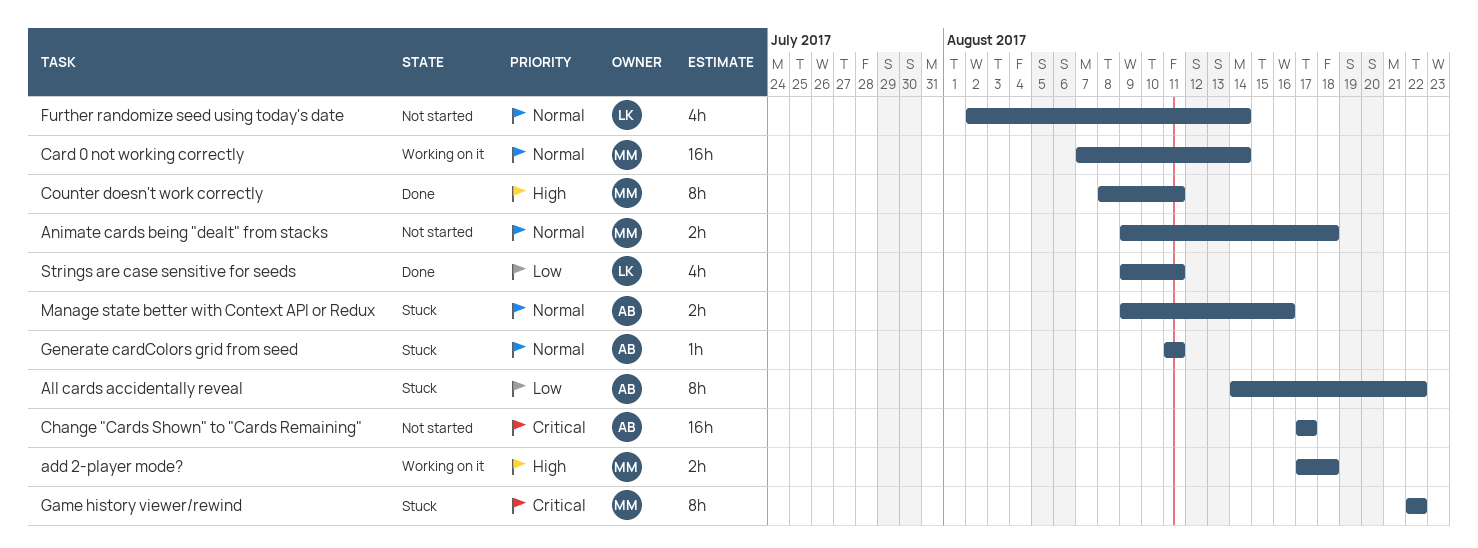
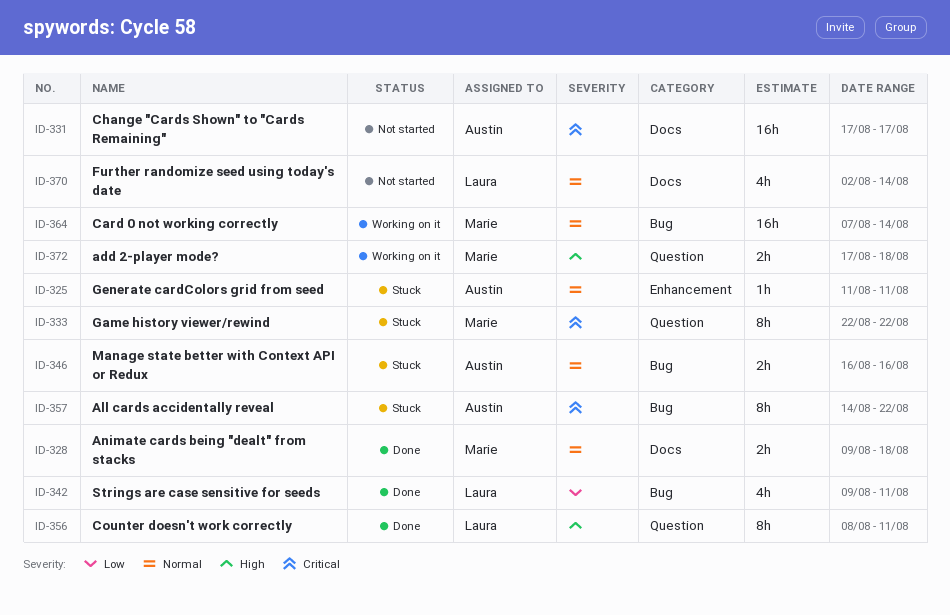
All cards accidentally reveal, priority: Low -> Critical
Animate cards being "dealt" from stacks, status: Not started -> Done
Counter doesn't work correctly, owner: Marie -> Laura
Manage state better with Context API or Redux, start: Aug 9 -> Aug 16

